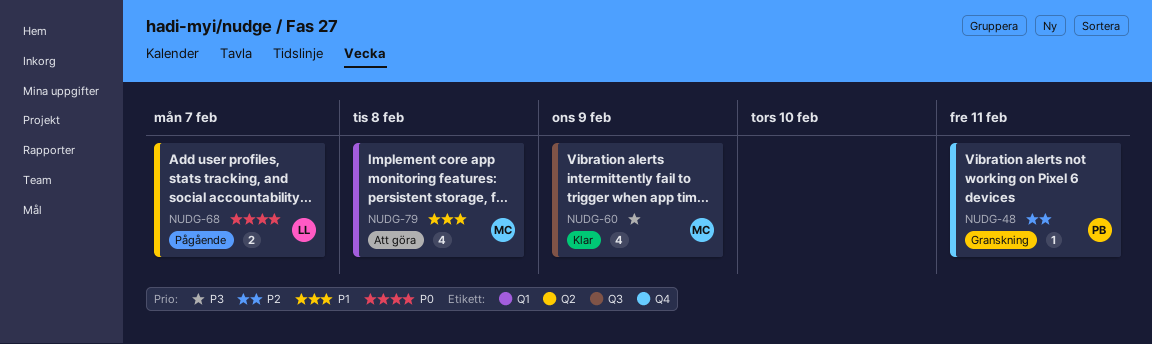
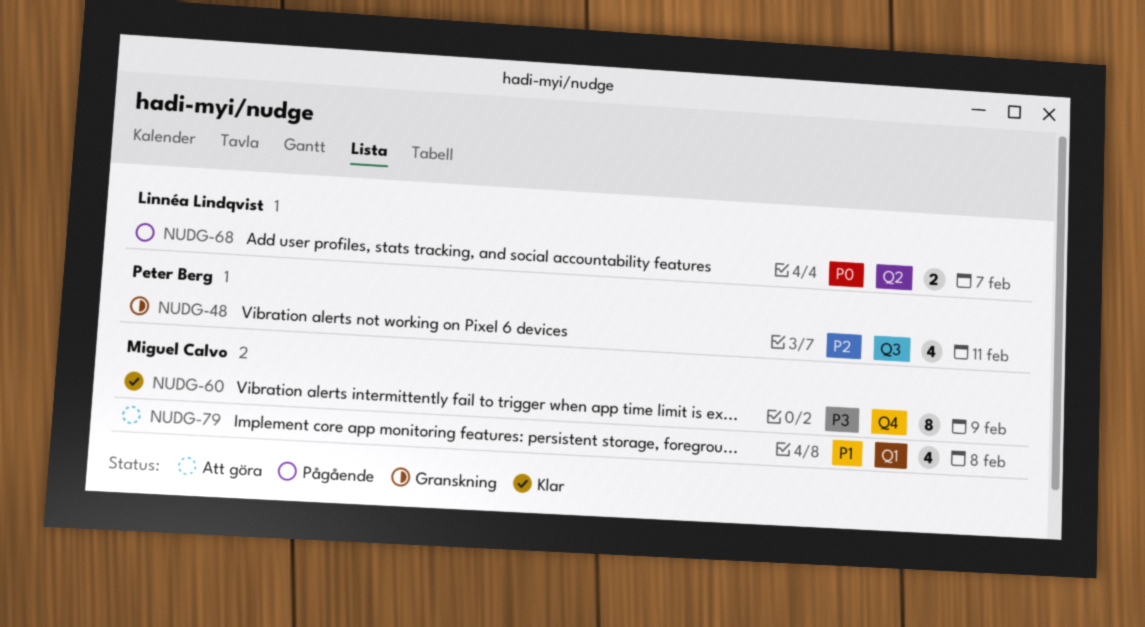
NUDG-48, label: Q4 -> Q3
NUDG-48, estimate: 1 -> 4
NUDG-60, label: Q3 -> Q4
NUDG-60, estimate: 4 -> 8

